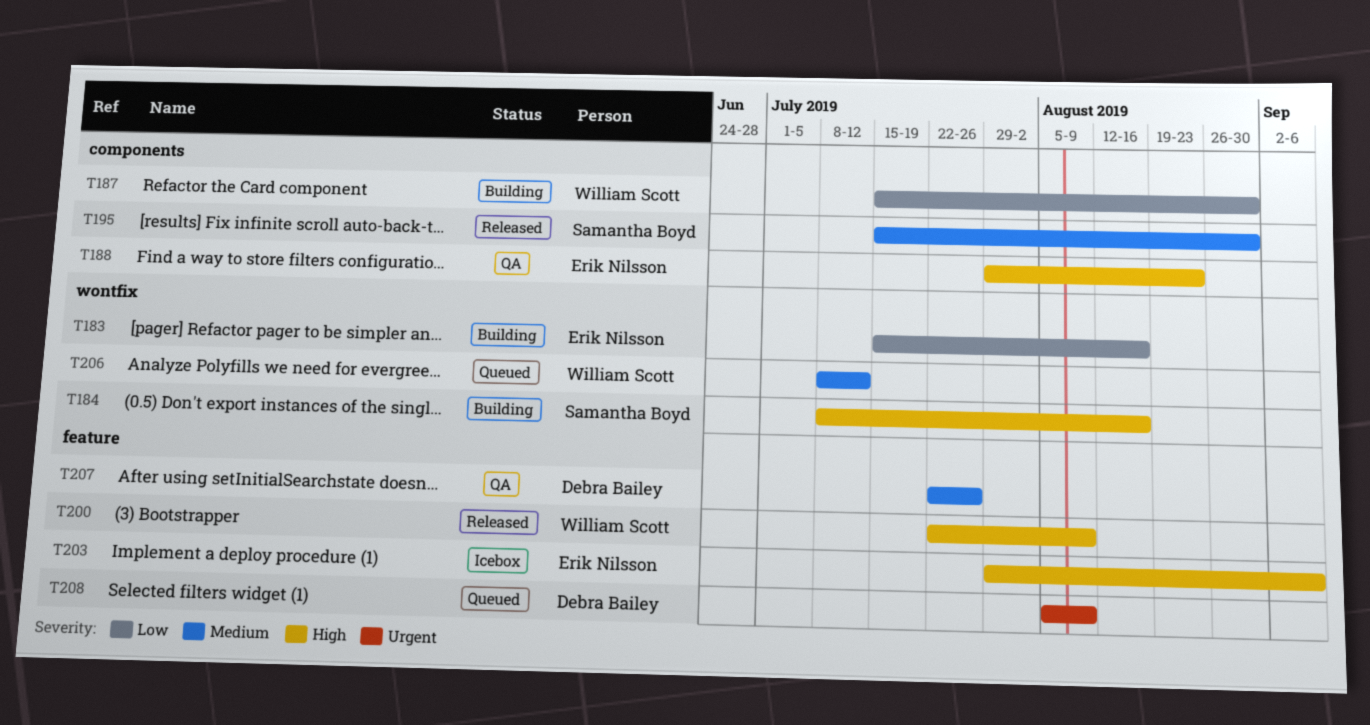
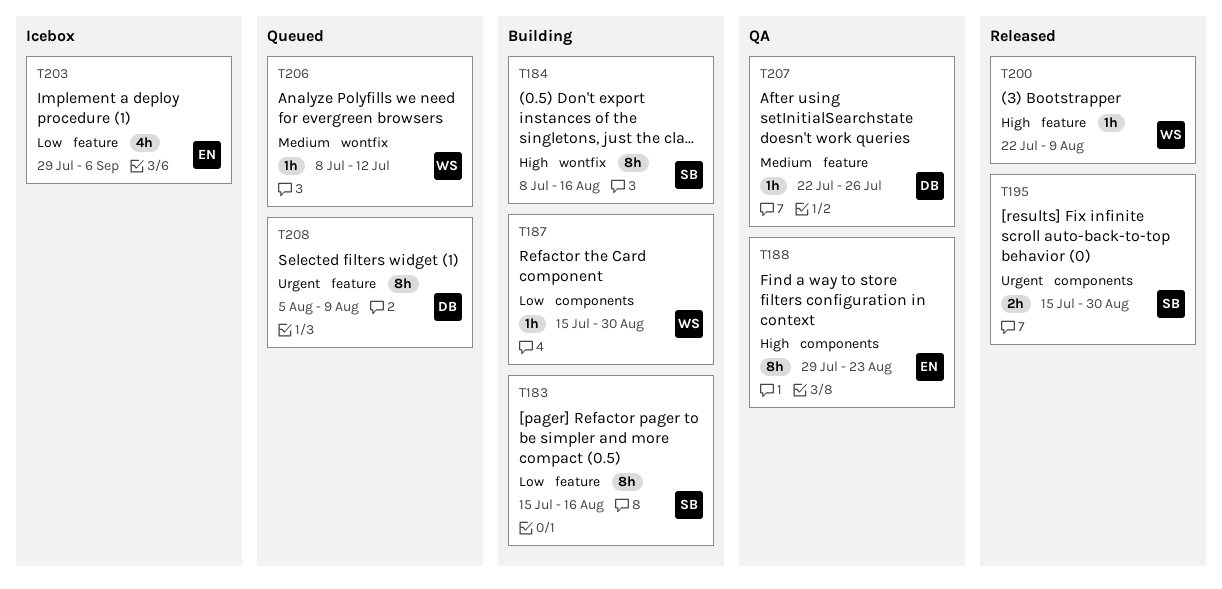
T183, owner: Erik Nilsson -> Samantha Boyd
T183, label: wontfix -> feature
T195, priority: Medium -> Urgent
T203, priority: High -> Low

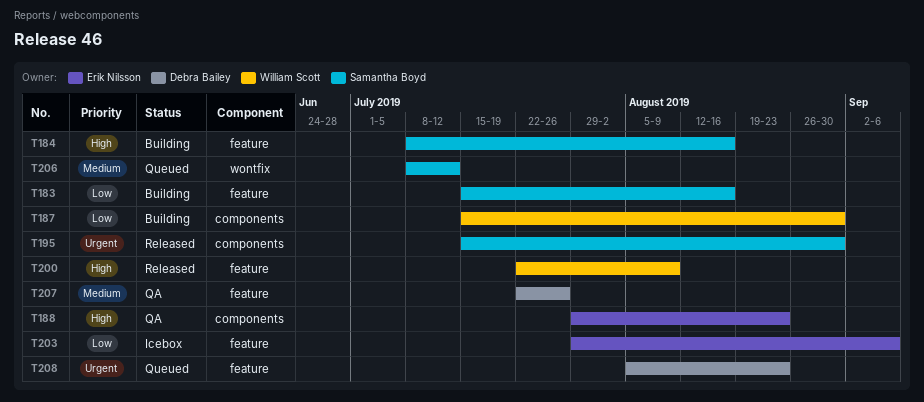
T184, label: wontfix -> feature
T206, owner: William Scott -> Samantha Boyd
T208, due: Aug 9 -> Aug 23

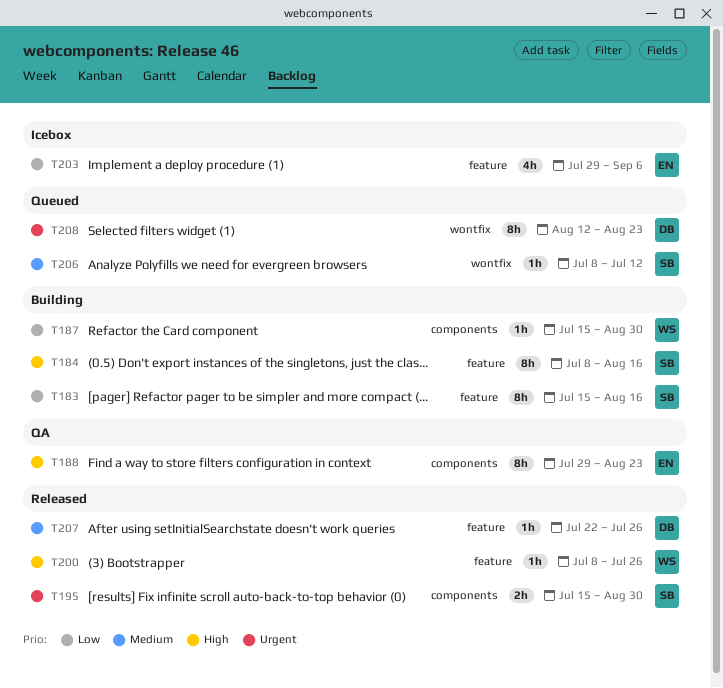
T200, start: Jul 22 -> Jul 8
T200, due: Aug 9 -> Jul 26
T207, status: QA -> Released
T208, label: feature -> wontfix
T208, start: Aug 5 -> Aug 12

